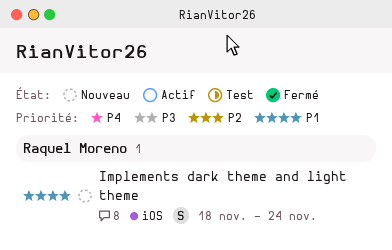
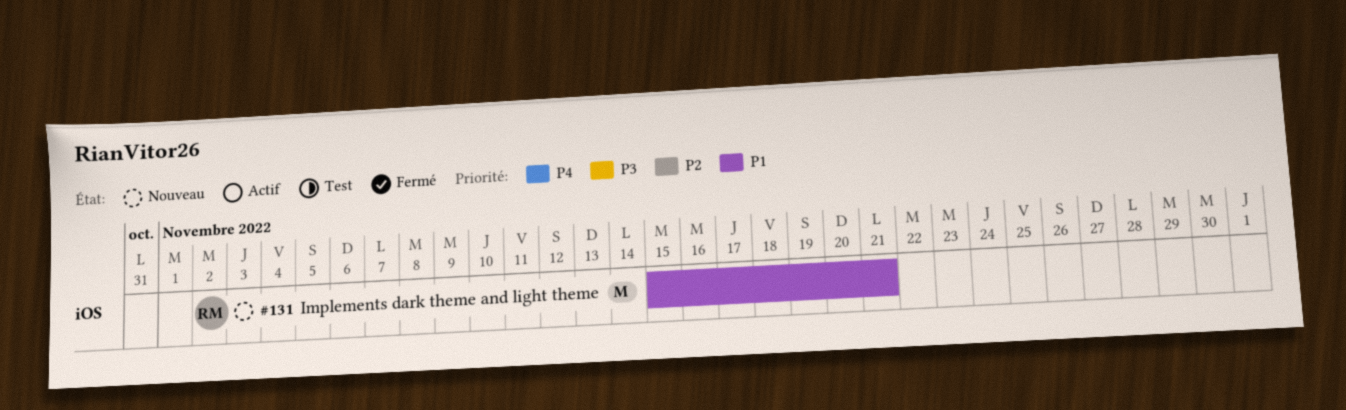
Implements dark theme and light theme, estimate: S -> M
Implements dark theme and light theme, start: Nov 18 -> Nov 15
Implements dark theme and light theme, due: Nov 24 -> Nov 21

